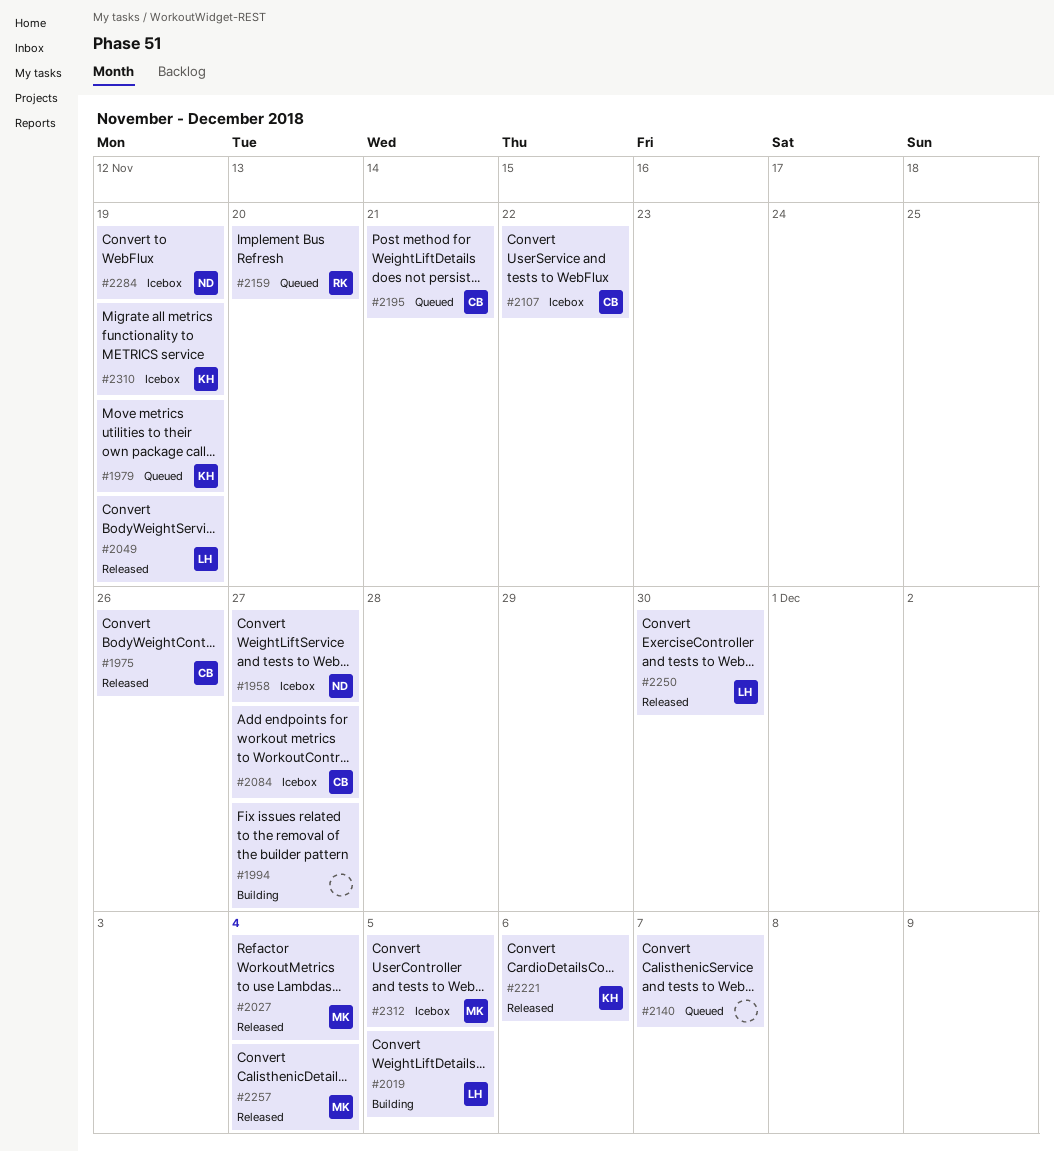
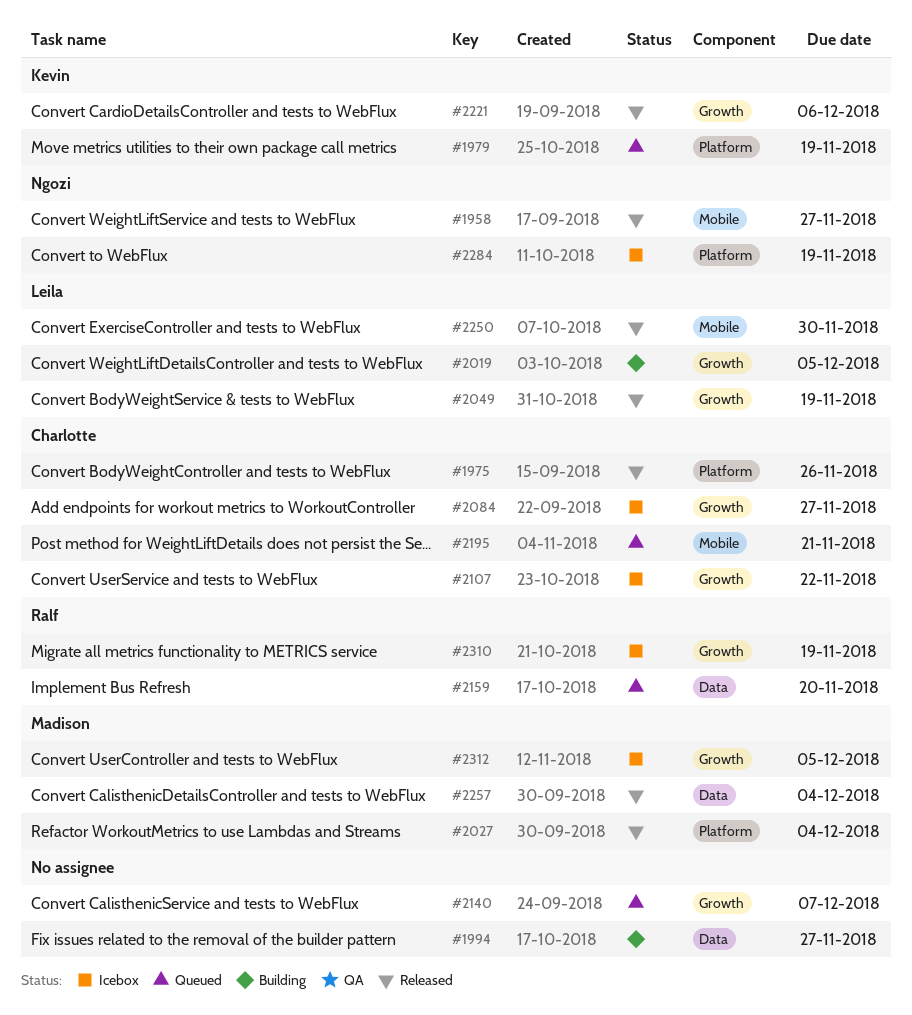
#1958, status: Icebox -> Released
#2310, owner: Kevin -> Ralf

